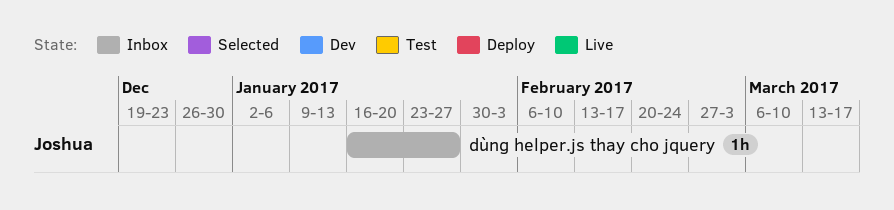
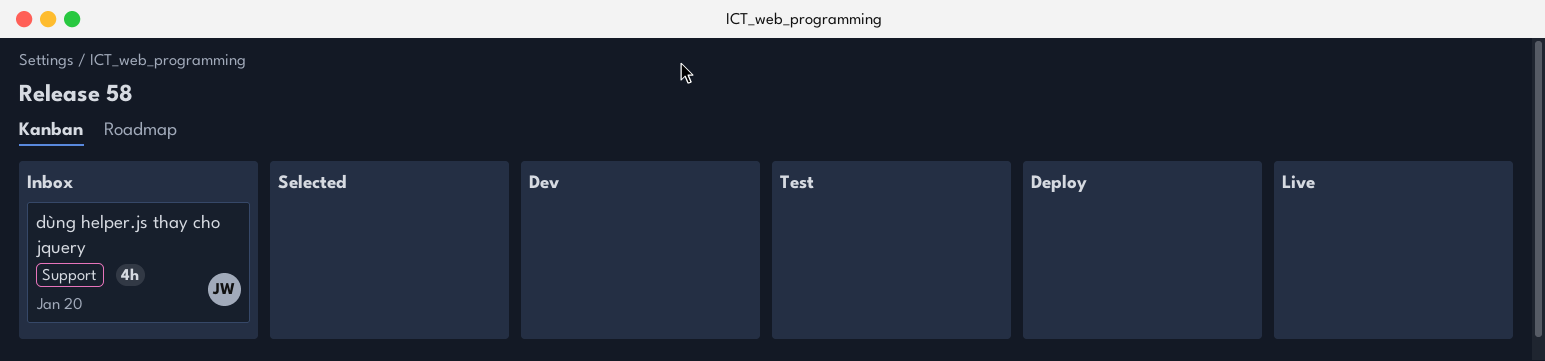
dùng helper.js thay cho jquery, estimate: 1h -> 4h
dùng helper.js thay cho jquery, due: Jan 27 -> Jan 20

